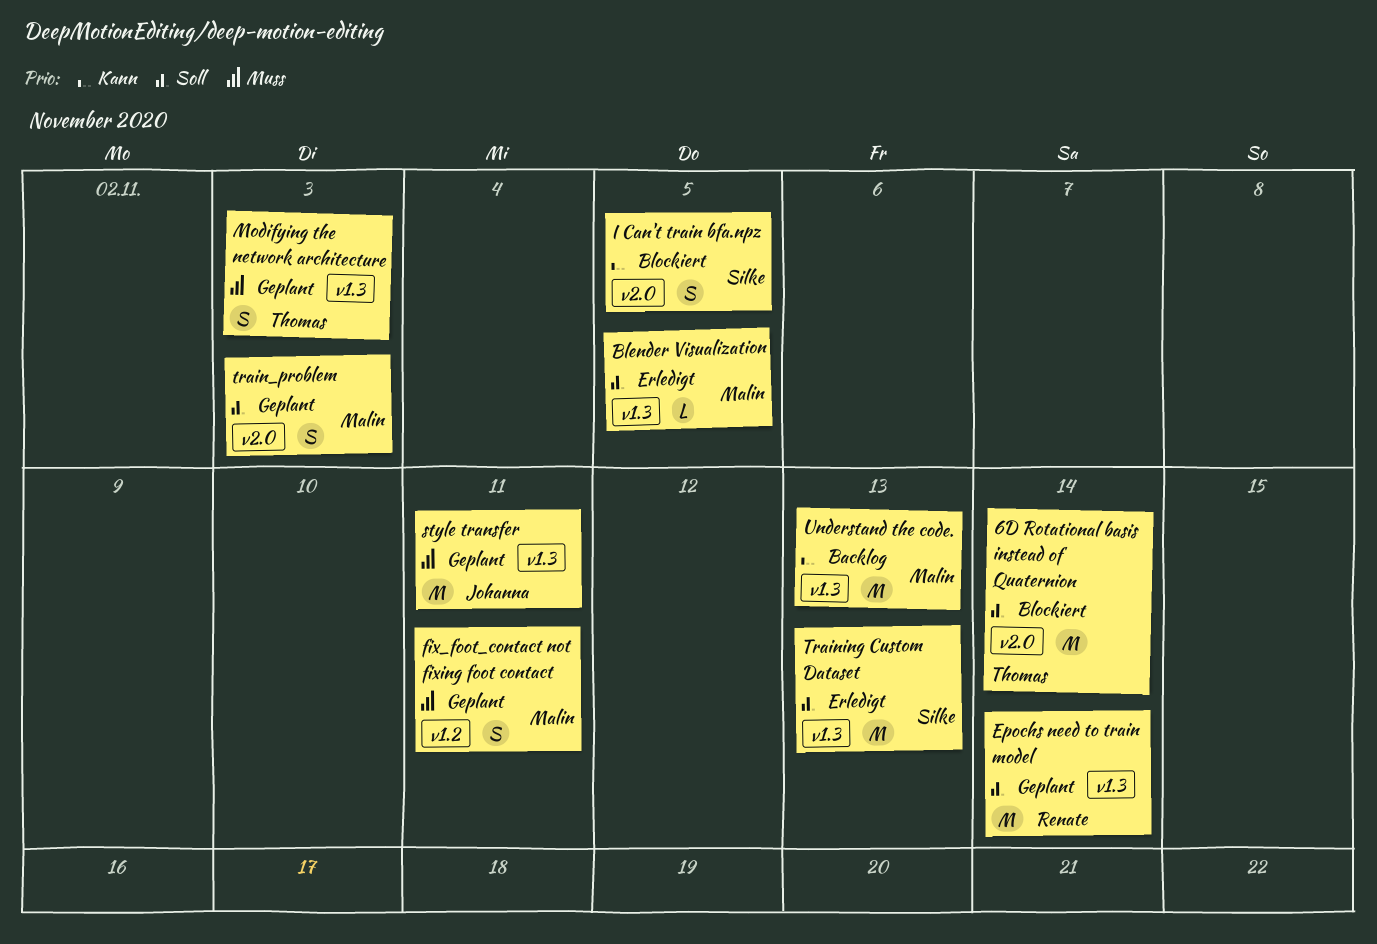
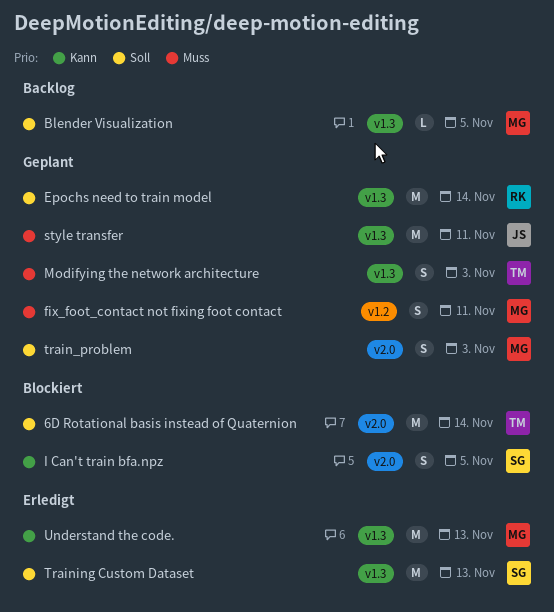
Blender Visualization, status: Erledigt -> Backlog
Understand the code., status: Backlog -> Erledigt

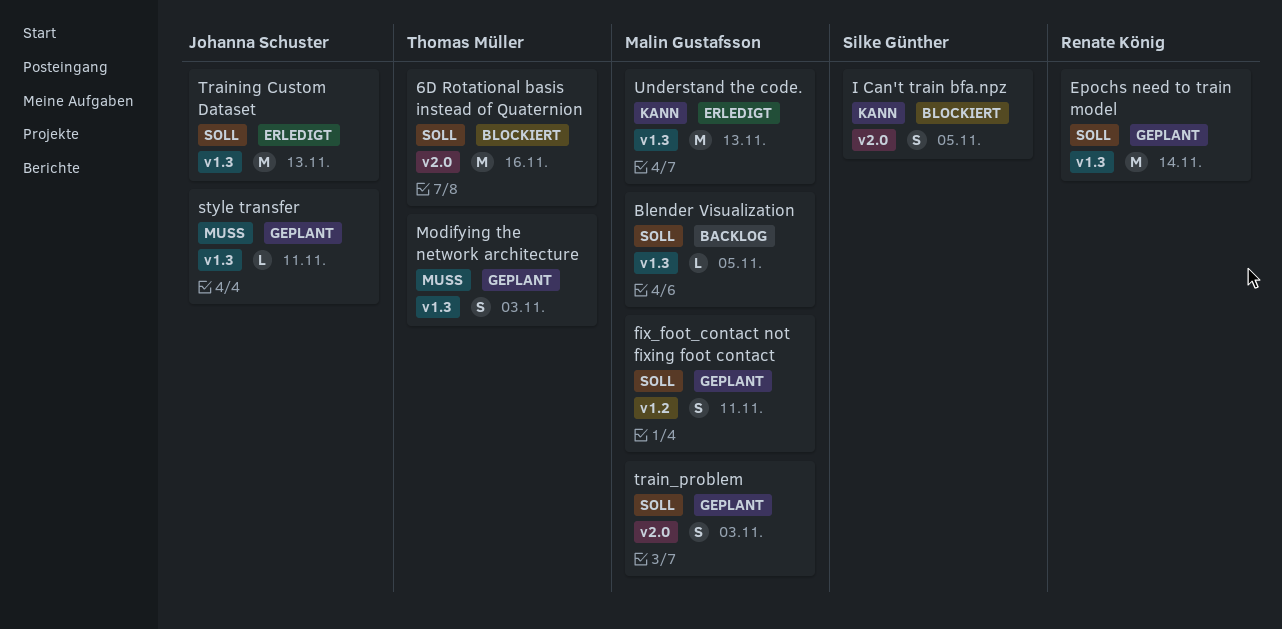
6D Rotational basis instead of Quaternion, due: Nov 14 -> Nov 16
fix_foot_contact not fixing foot contact, priority: Muss -> Soll
style transfer, estimate: M -> L
Training Custom Dataset, owner: Silke Günther -> Johanna Schuster

